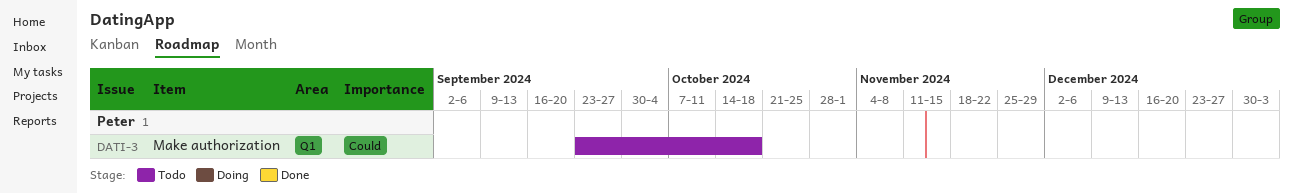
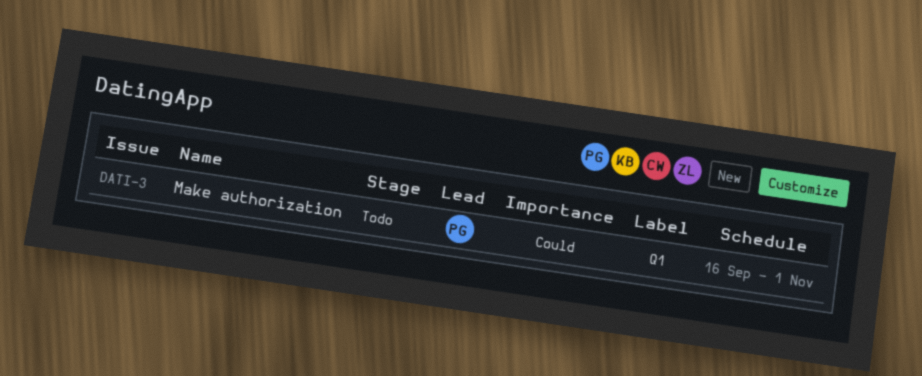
DATI-3, start: Sep 23 -> Sep 16
DATI-3, due: Oct 18 -> Nov 1

